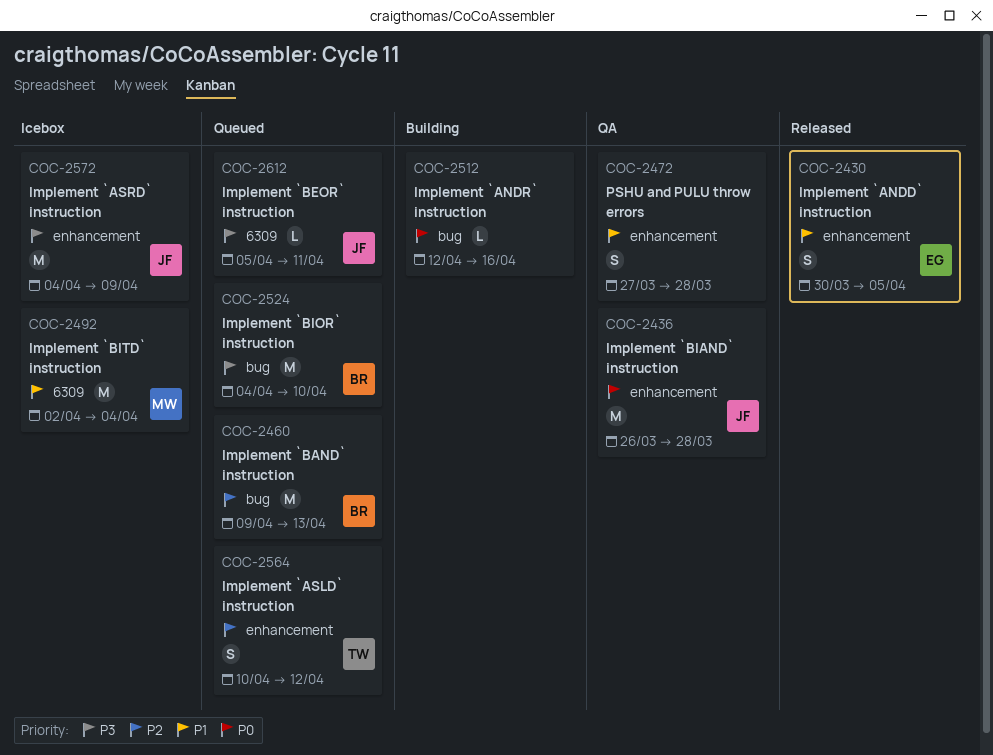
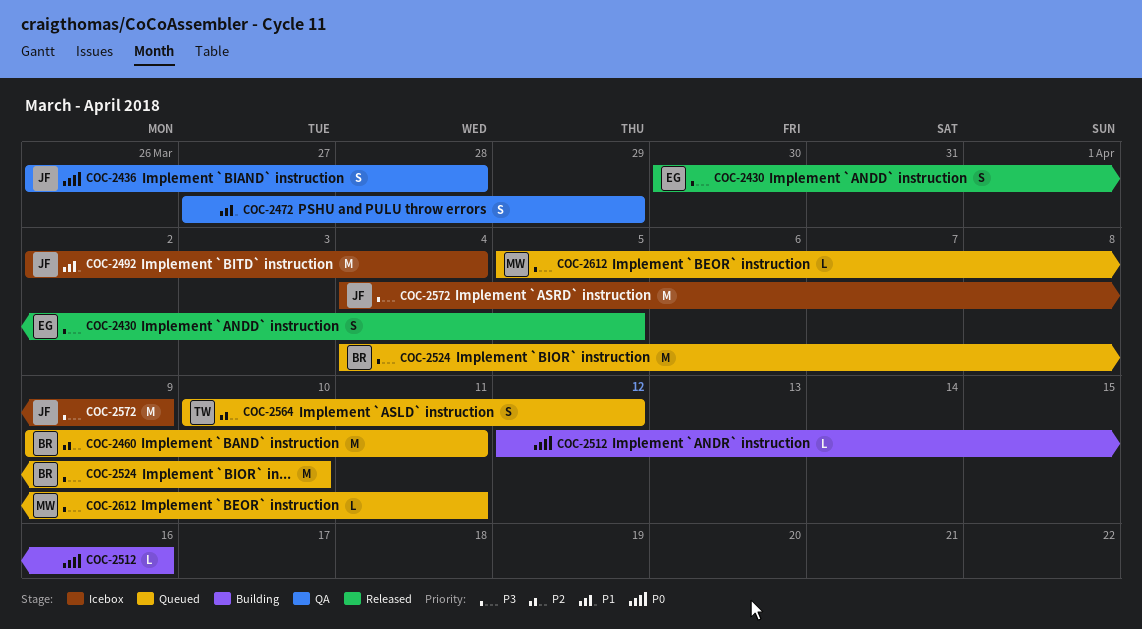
COC-2430, priority: P1 -> P3
COC-2436, estimate: M -> S
COC-2460, due: Apr 13 -> Apr 11
COC-2472, due: Mar 28 -> Mar 29
COC-2492, owner: MW -> JF
COC-2612, owner: JF -> MW

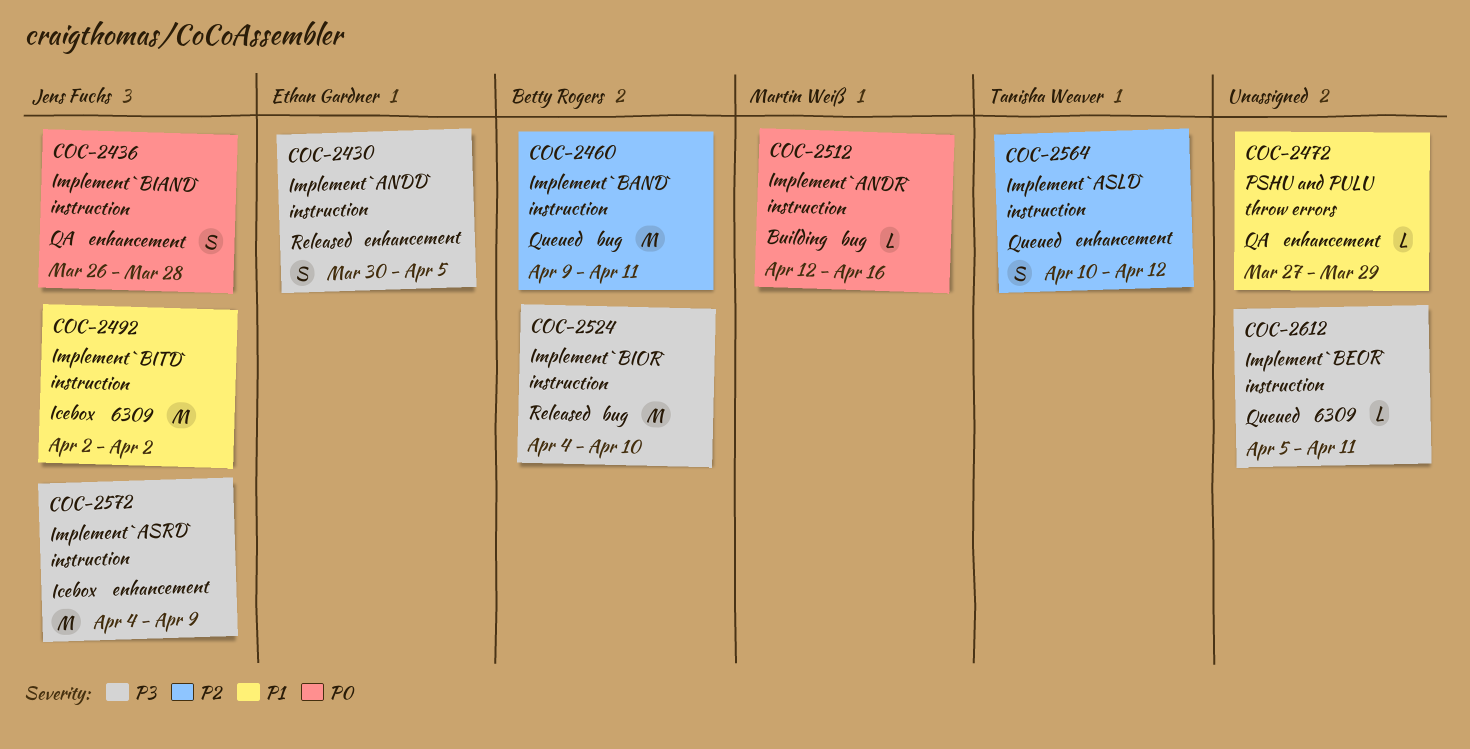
COC-2472, estimate: S -> L
COC-2492, due: Apr 4 -> Apr 2
COC-2512, owner: none -> Martin Weiß
COC-2524, status: Queued -> Released
COC-2612, owner: Martin Weiß -> none

